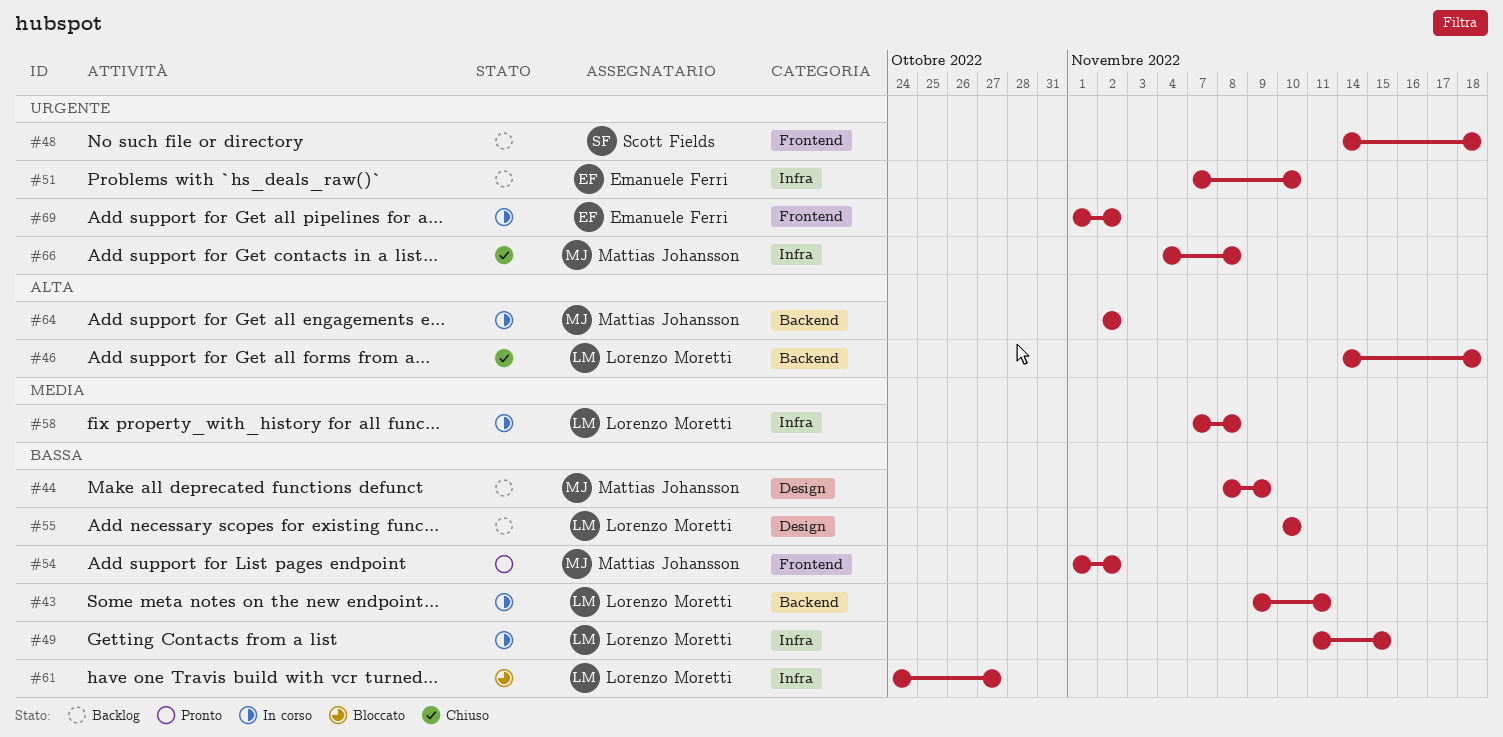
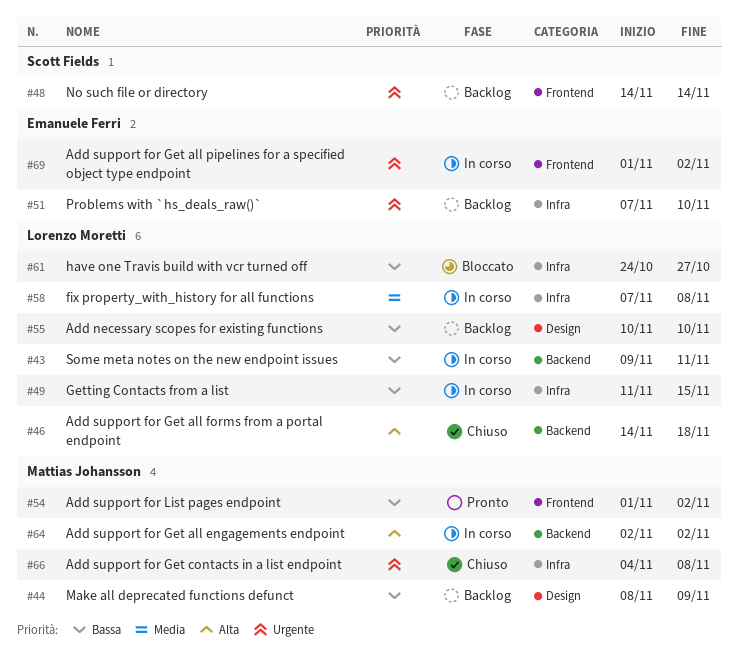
#48, due: Nov 18 -> Nov 14

